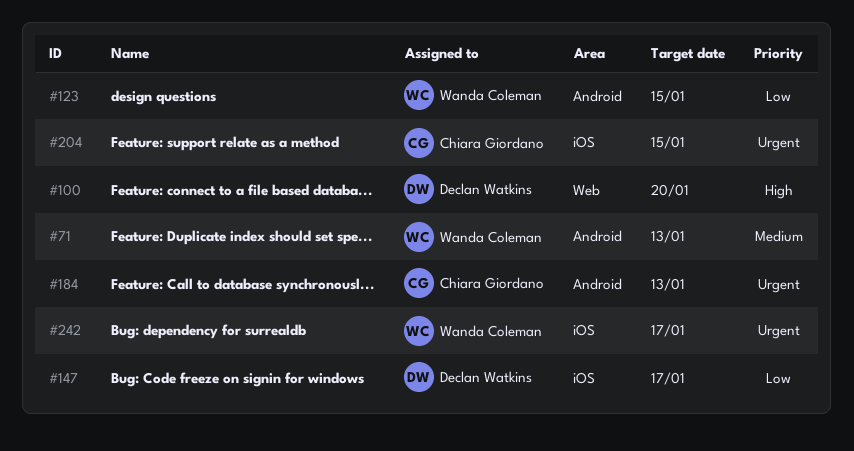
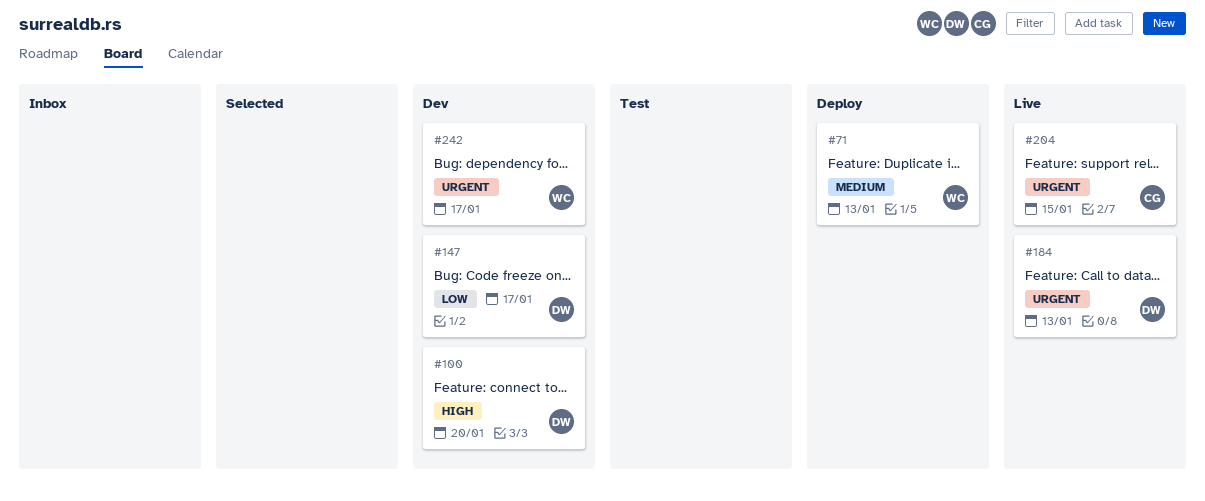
#123: present -> none
#184, owner: Chiara Giordano -> Declan Watkins

